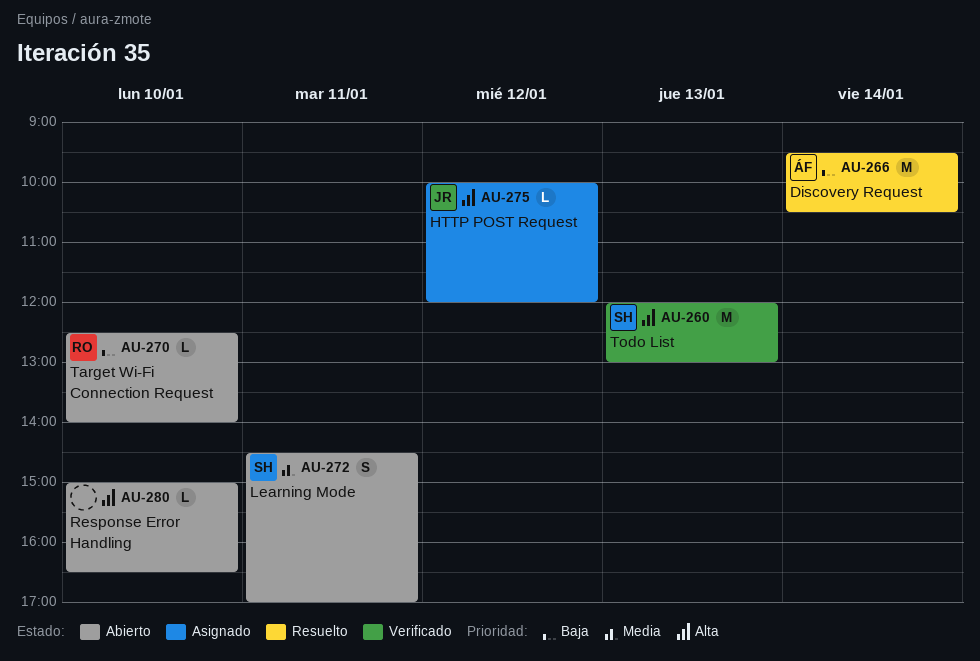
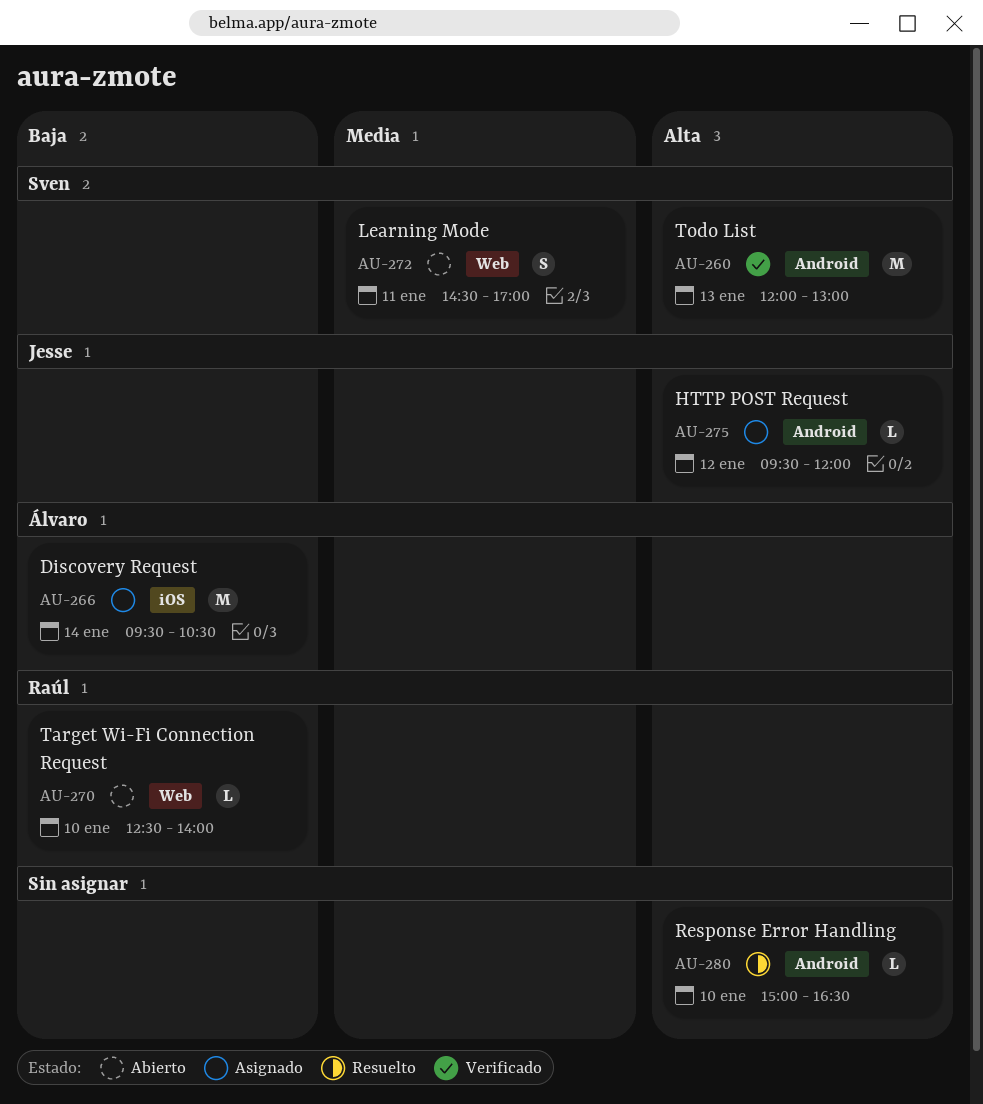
AU-266, status: Resuelto -> Asignado
AU-275, begins: 10:00 -> 09:30
AU-280, status: Abierto -> Resuelto

